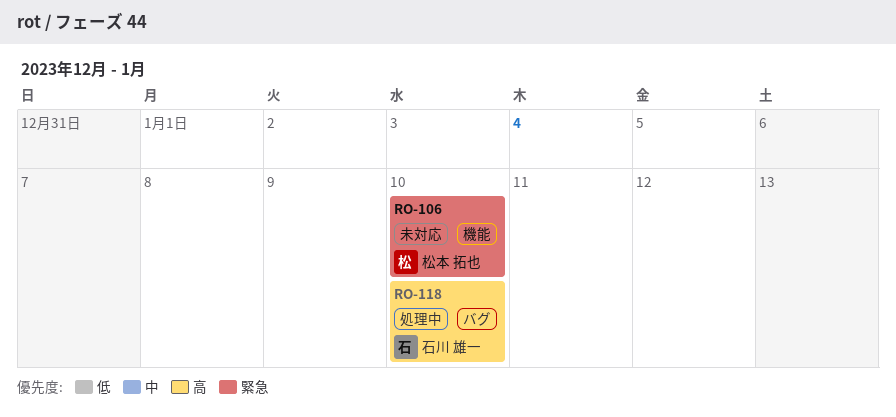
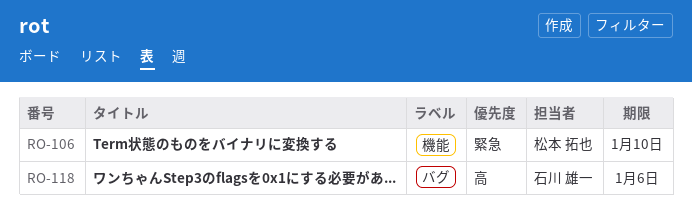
RO-118, due: Jan 10 -> Jan 6

